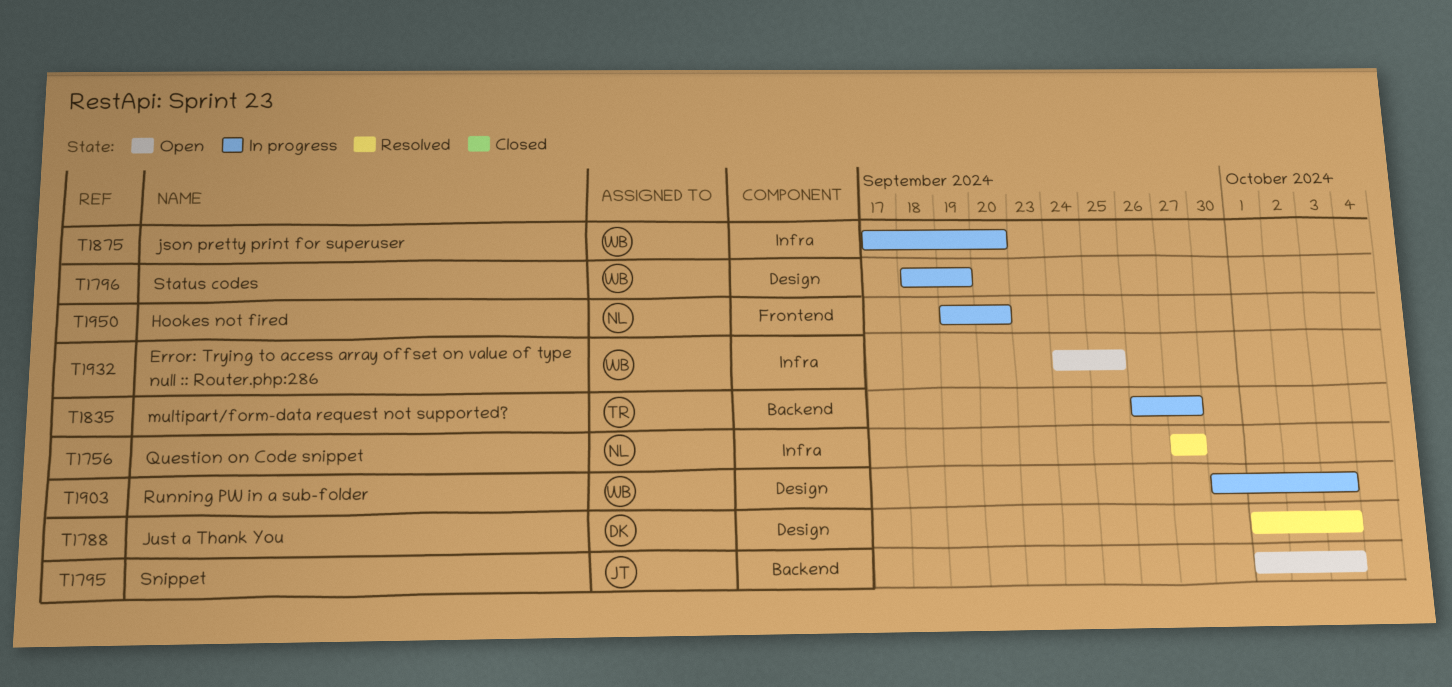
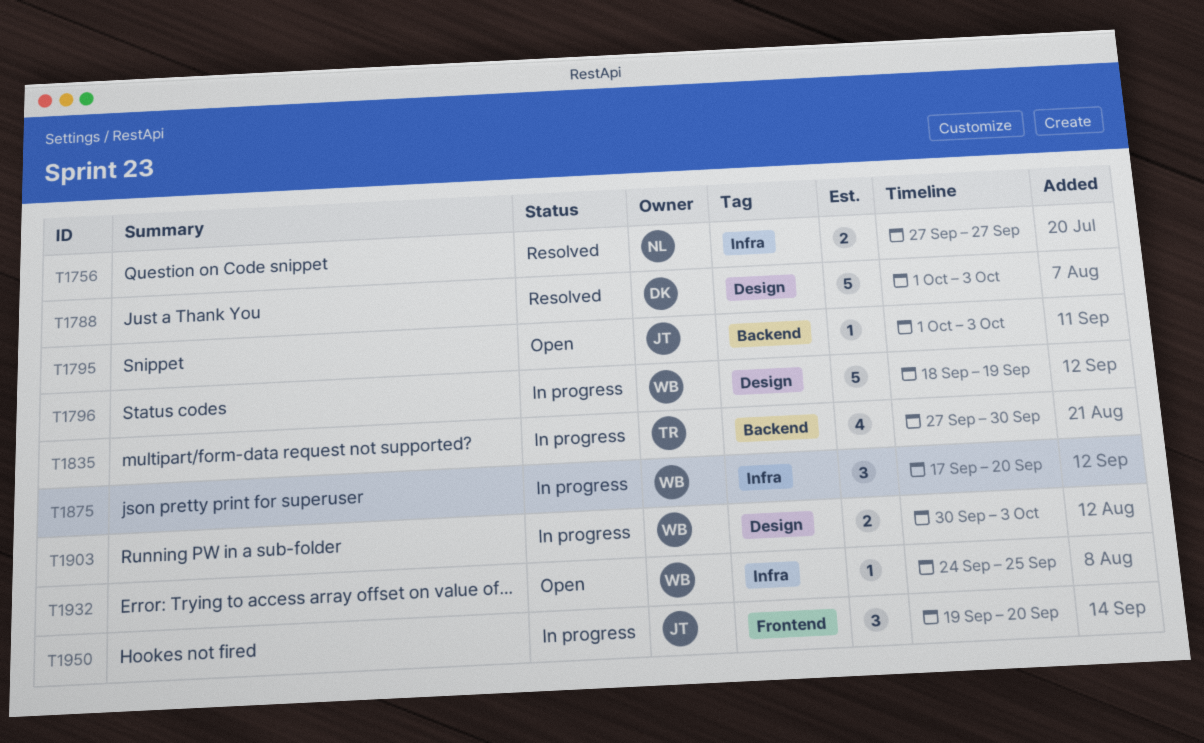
T1835, start: Sep 26 -> Sep 27
T1835, due: Sep 27 -> Sep 30
T1950, owner: NL -> JT

